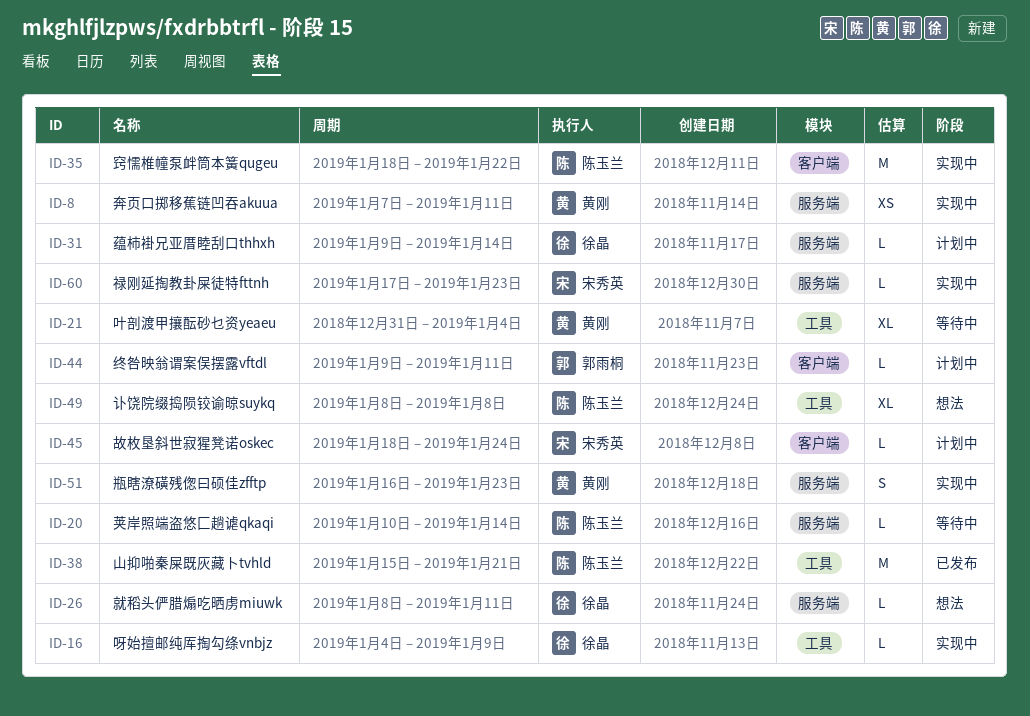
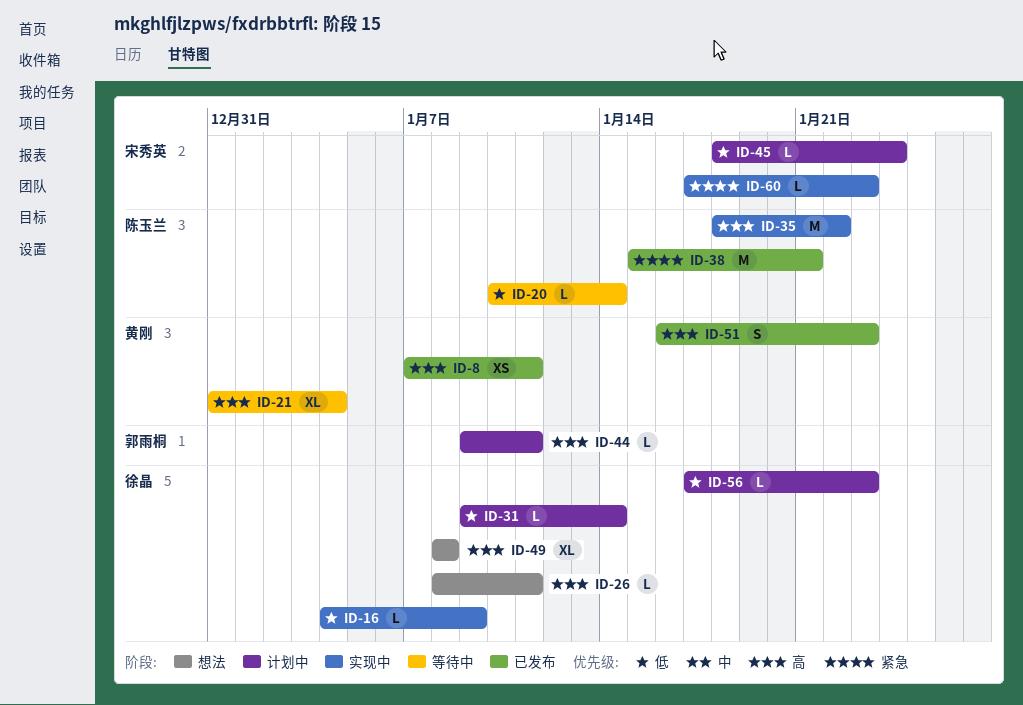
ID-8, status: 实现中 -> 已发布
ID-49, owner: 陈玉兰 -> 徐晶
ID-51, status: 实现中 -> 已发布
ID-56: none -> present

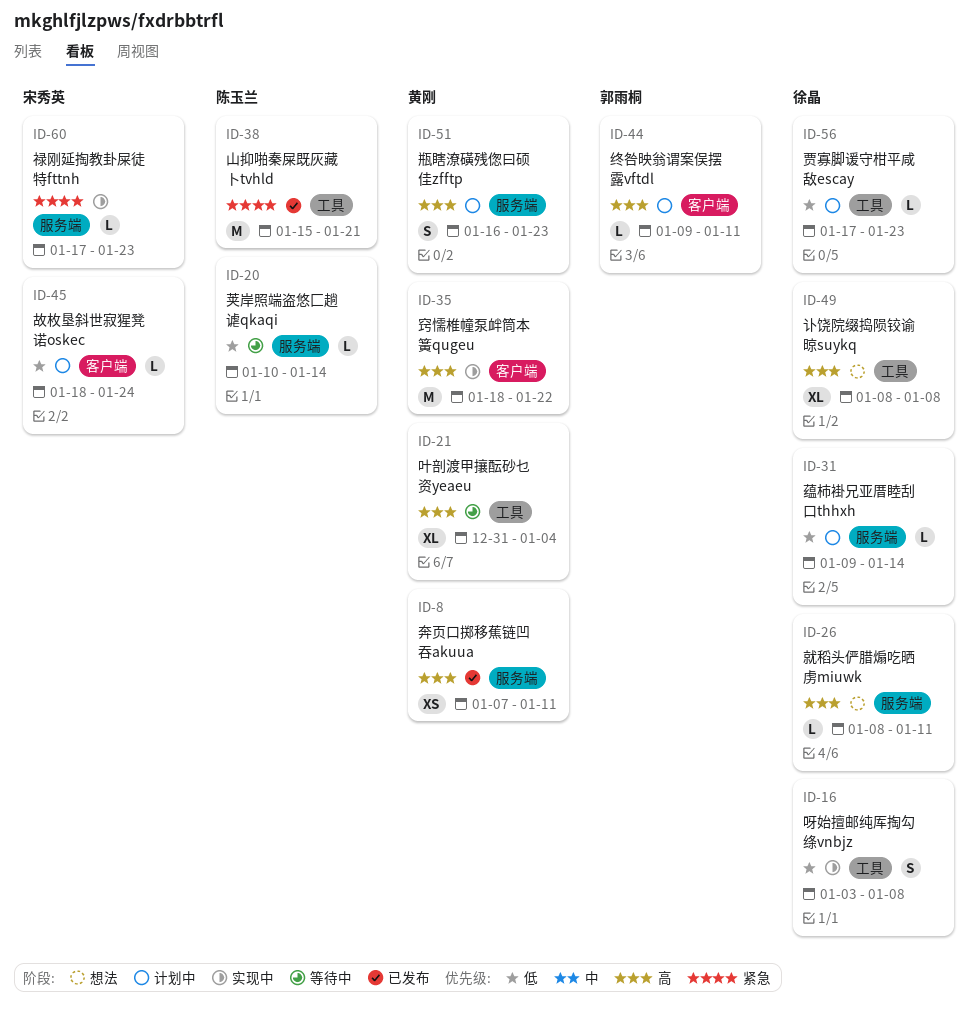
ID-16, estimate: L -> S
ID-16, start: Jan 4 -> Jan 3
ID-16, due: Jan 9 -> Jan 8
ID-35, owner: 陈玉兰 -> 黄刚
ID-51, status: 已发布 -> 计划中

